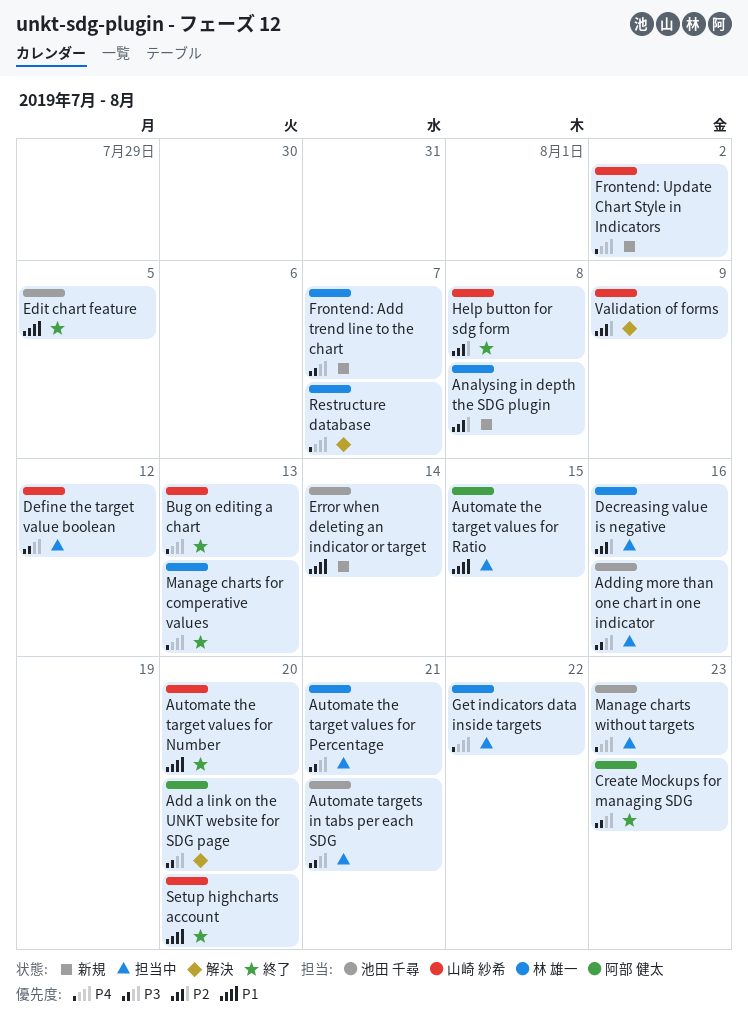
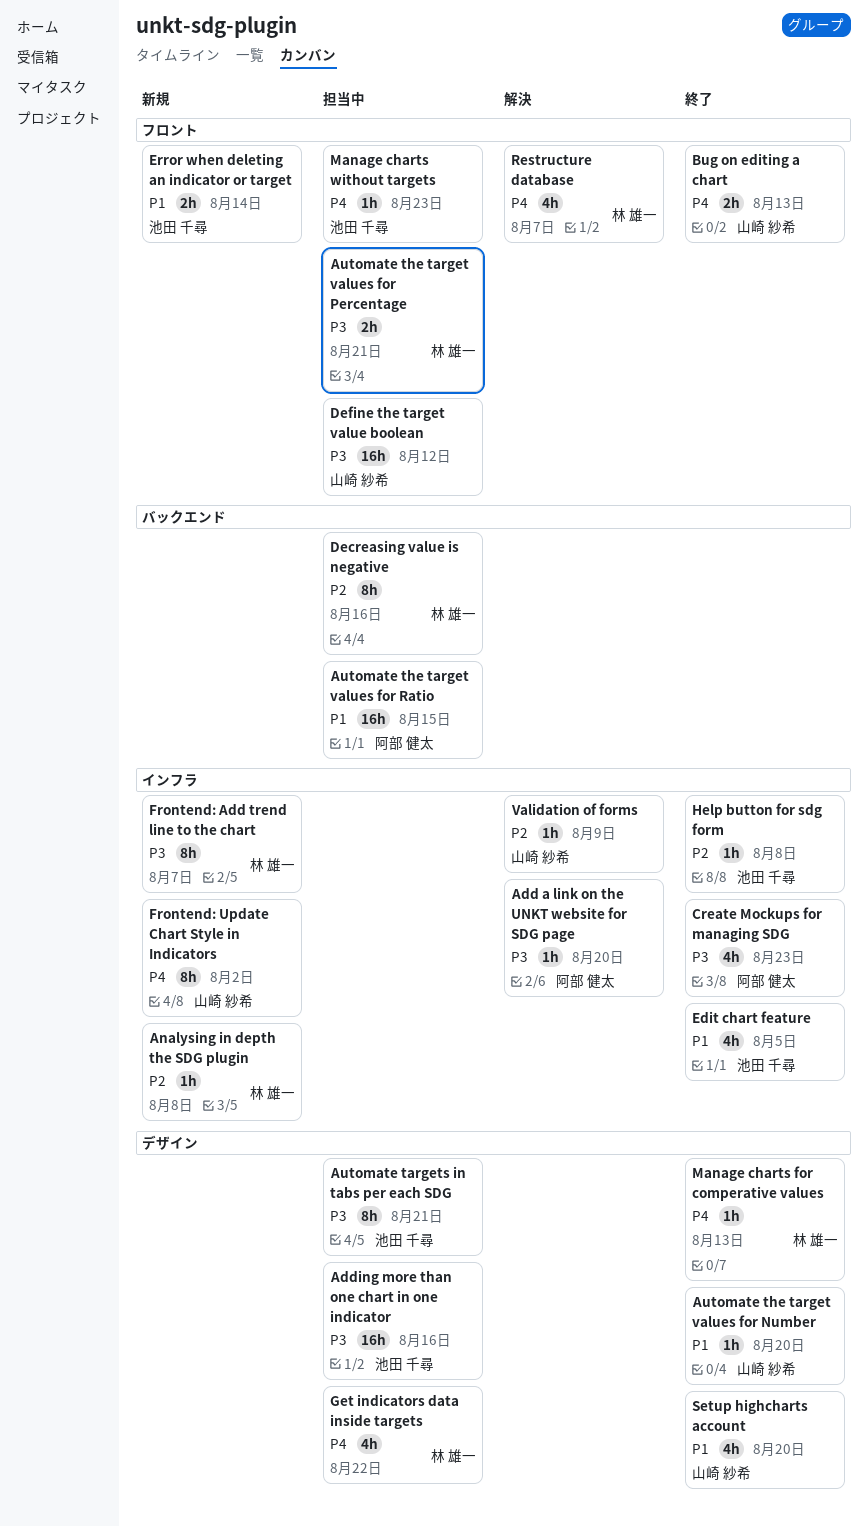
Help button for sdg form, owner: 山崎 紗希 -> 池田 千尋

